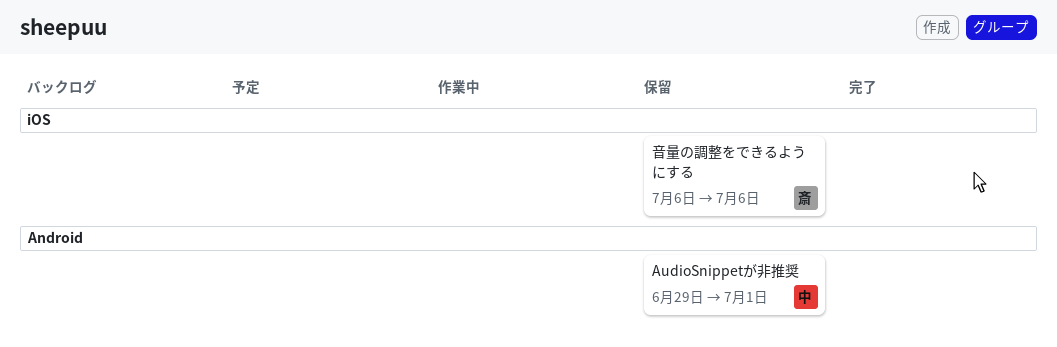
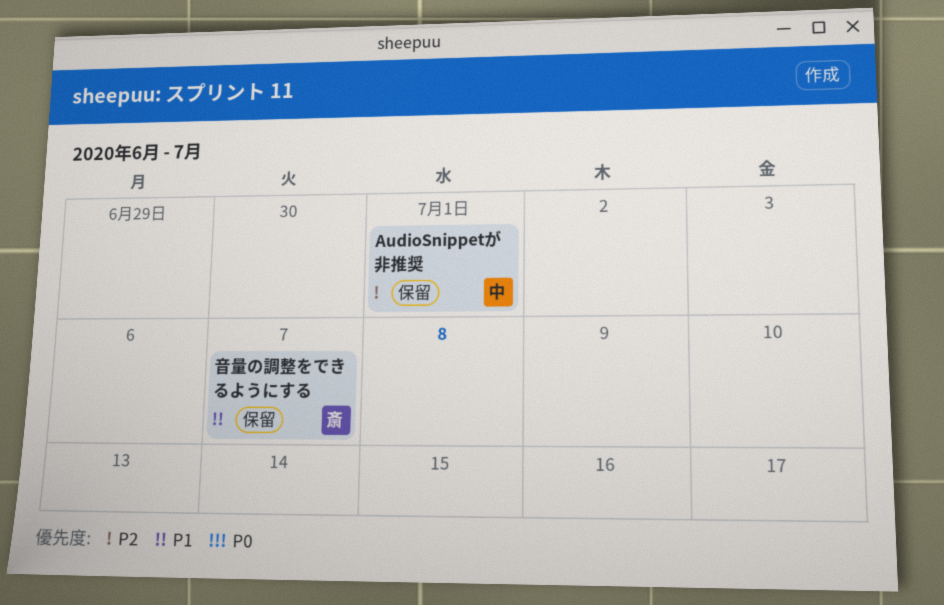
音量の調整をできるようにする, due: Jul 6 -> Jul 7

